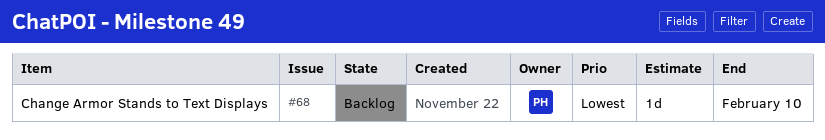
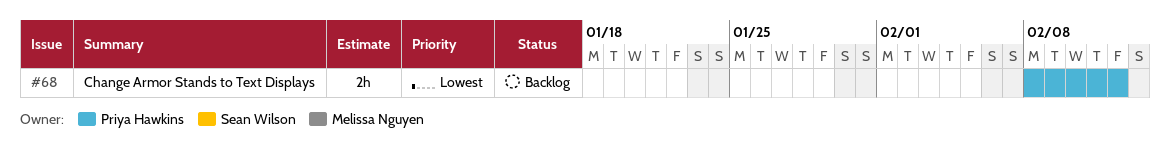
#68, estimate: 1d -> 2h
#68, due: Feb 10 -> Feb 12

